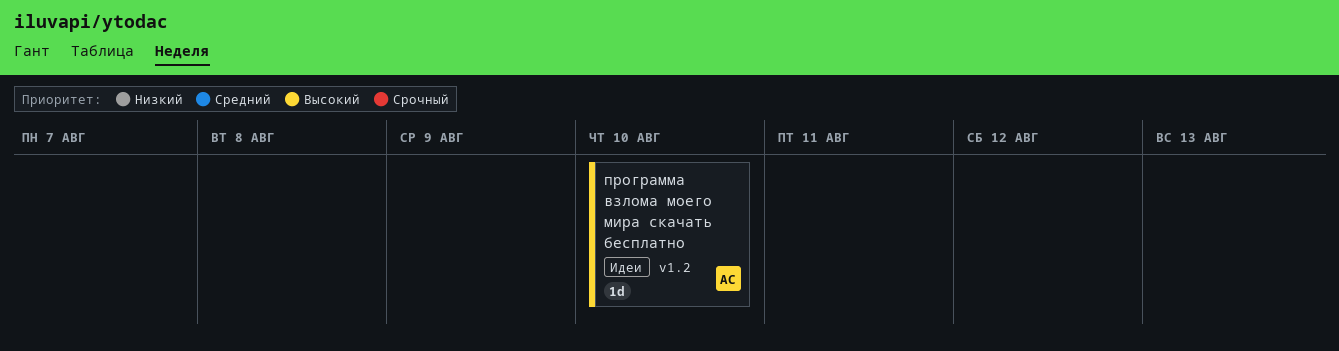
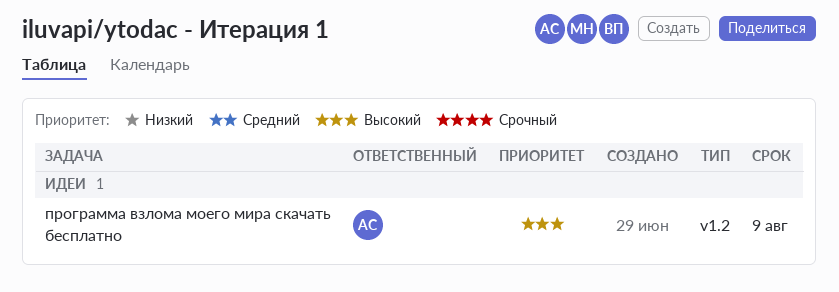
программа взлома моего мира скачать бесплатно, due: Aug 10 -> Aug 9

